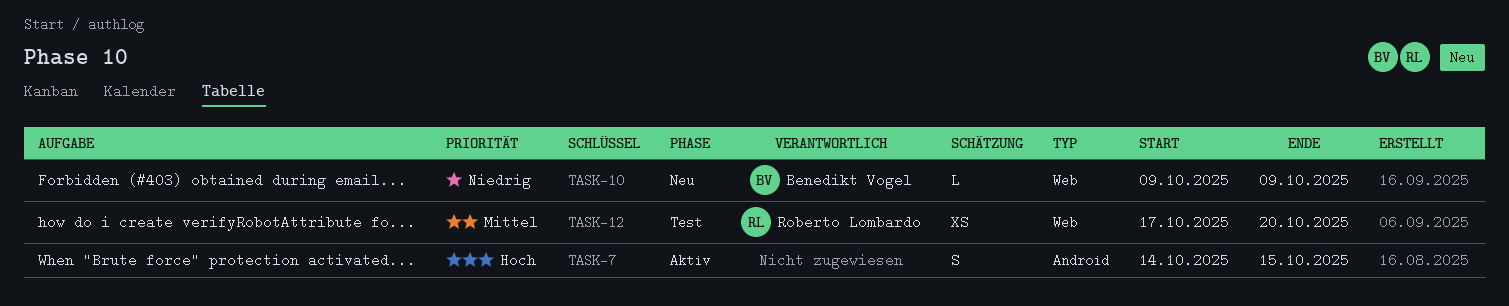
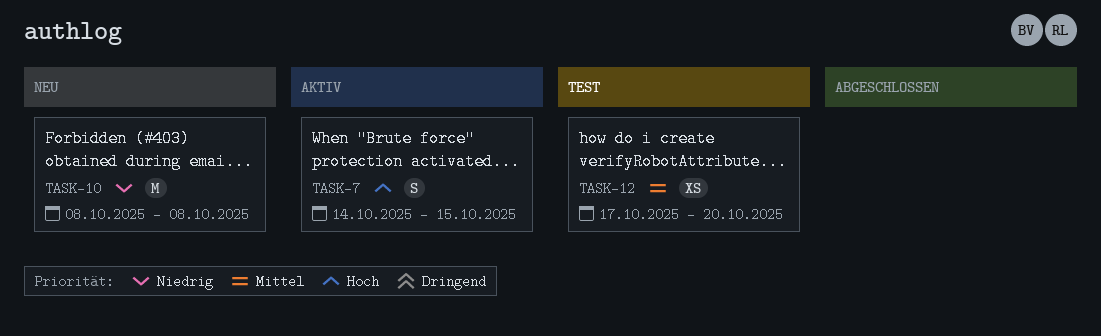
TASK-10, estimate: L -> M
TASK-10, start: Oct 9 -> Oct 8
TASK-10, due: Oct 9 -> Oct 8

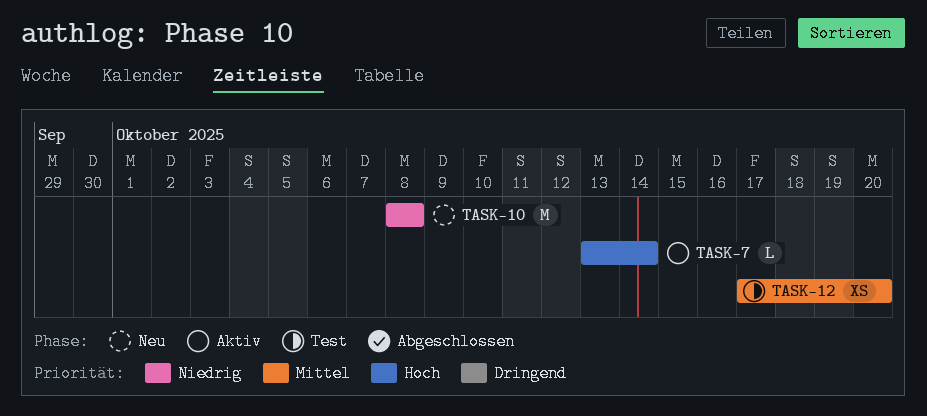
TASK-7, estimate: S -> L
TASK-7, start: Oct 14 -> Oct 13
TASK-7, due: Oct 15 -> Oct 14

